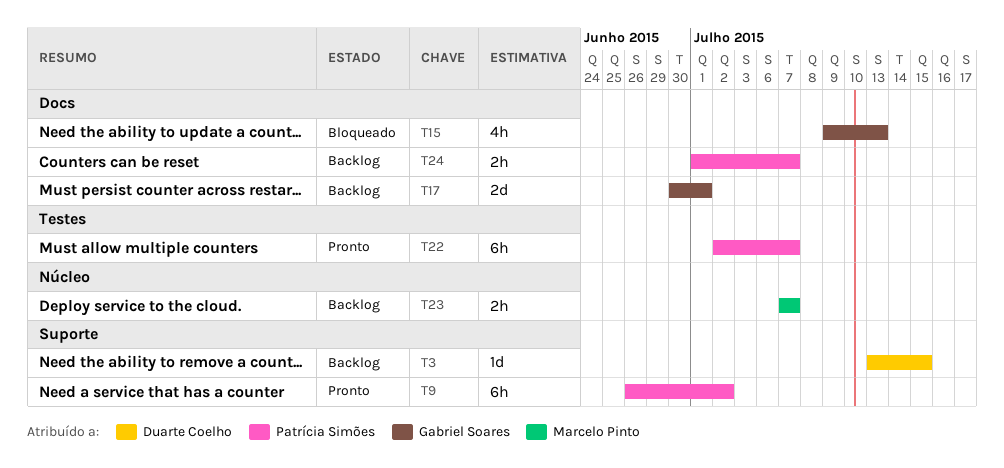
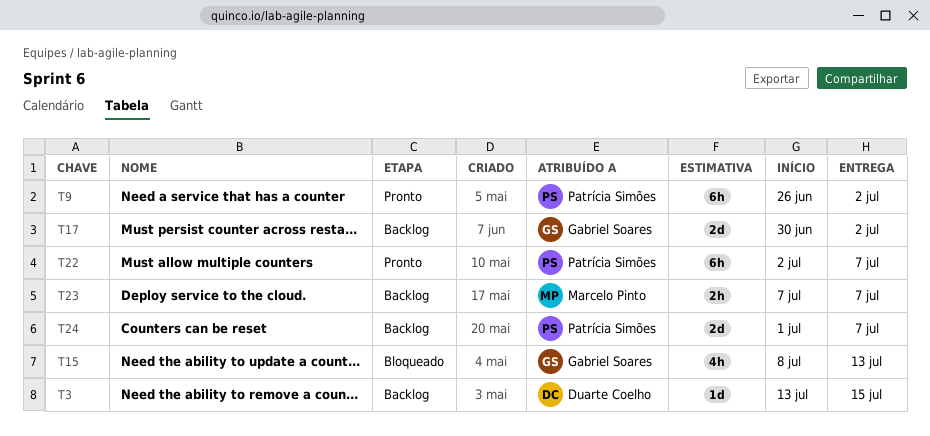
T15, start: Jul 9 -> Jul 8
T17, due: Jul 1 -> Jul 2
T24, estimate: 2h -> 2d

